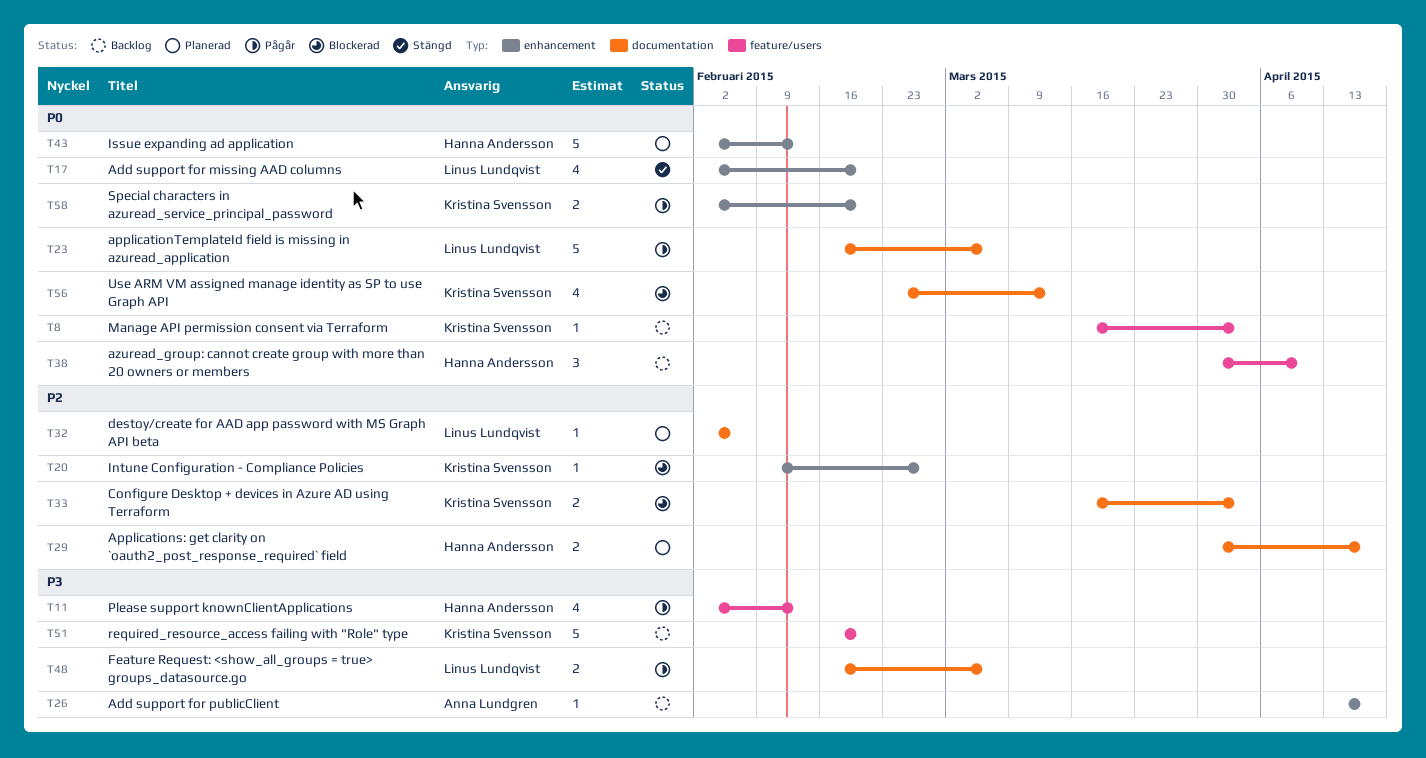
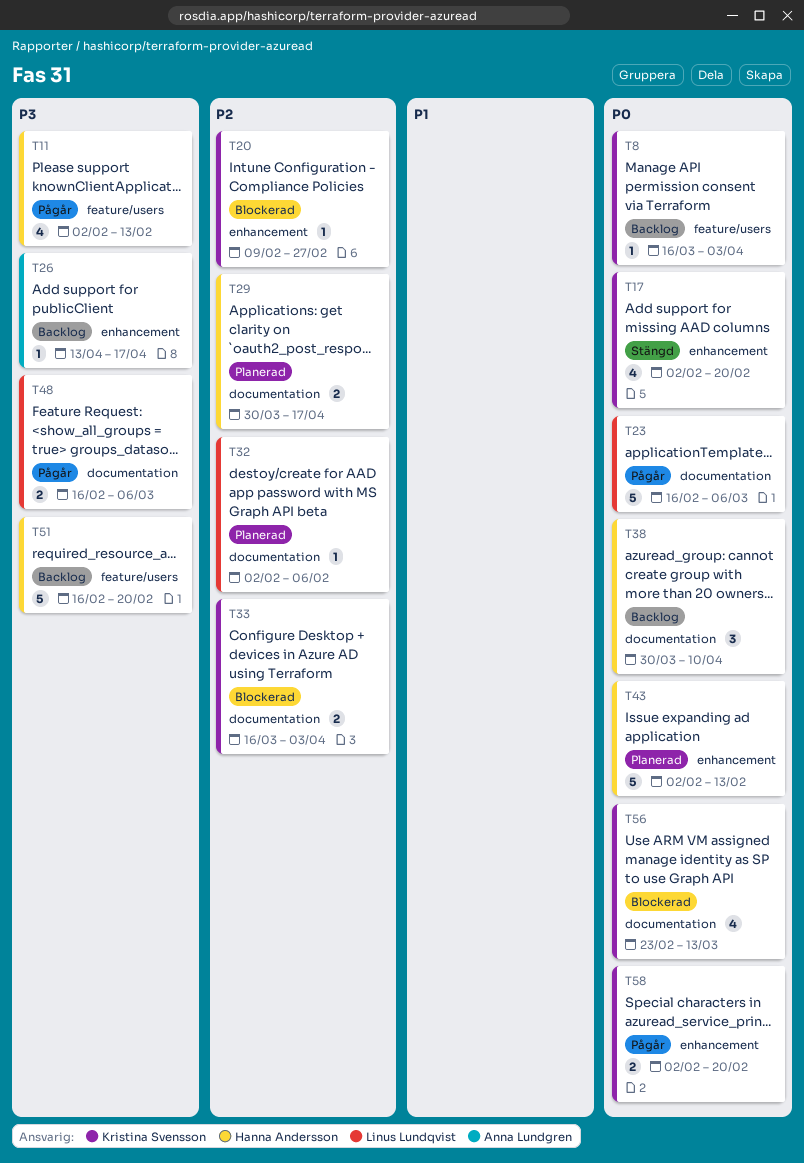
T17, owner: Linus Lundqvist -> Kristina Svensson
T38, label: feature/users -> documentation
T51, owner: Kristina Svensson -> Hanna Andersson

